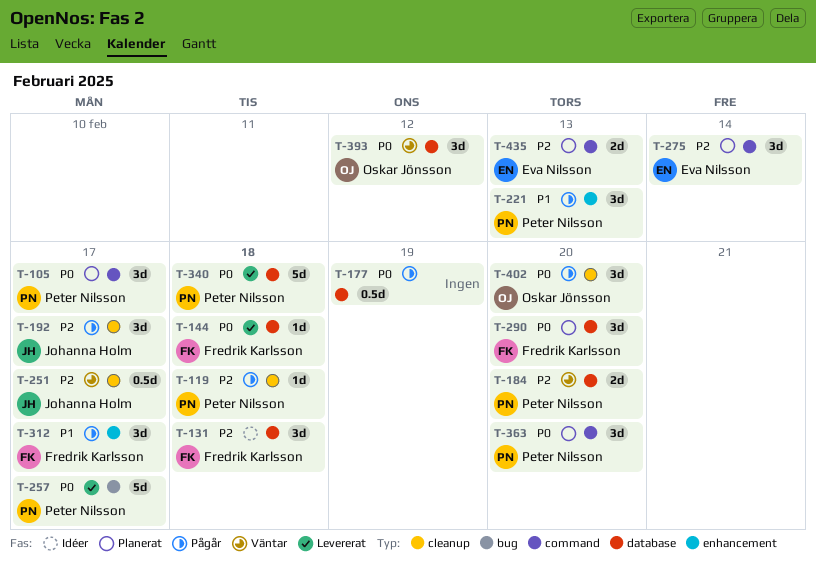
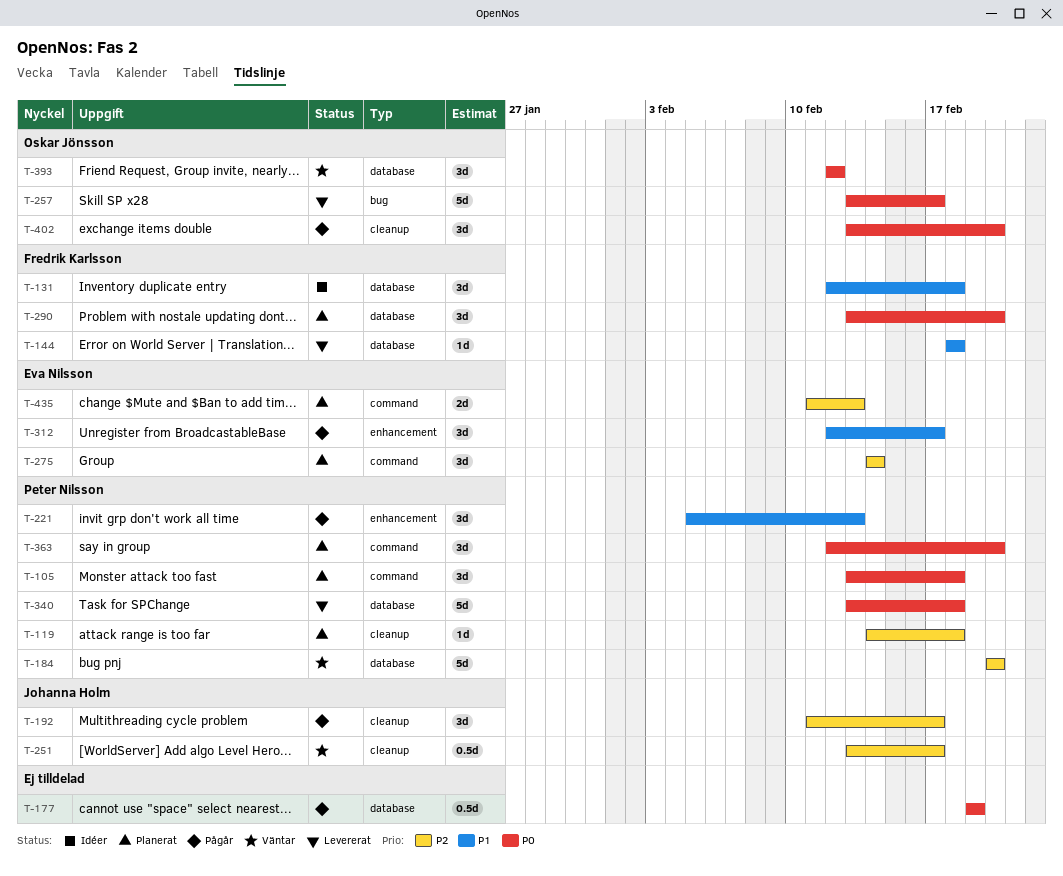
T-105, due: Feb 17 -> Feb 18
T-119, status: Pågår -> Planerat
T-131, priority: P2 -> P1
T-144, priority: P0 -> P1
T-184, estimate: 2d -> 5d
T-257, owner: Peter Nilsson -> Oskar Jönsson
T-312, owner: Fredrik Karlsson -> Eva Nilsson

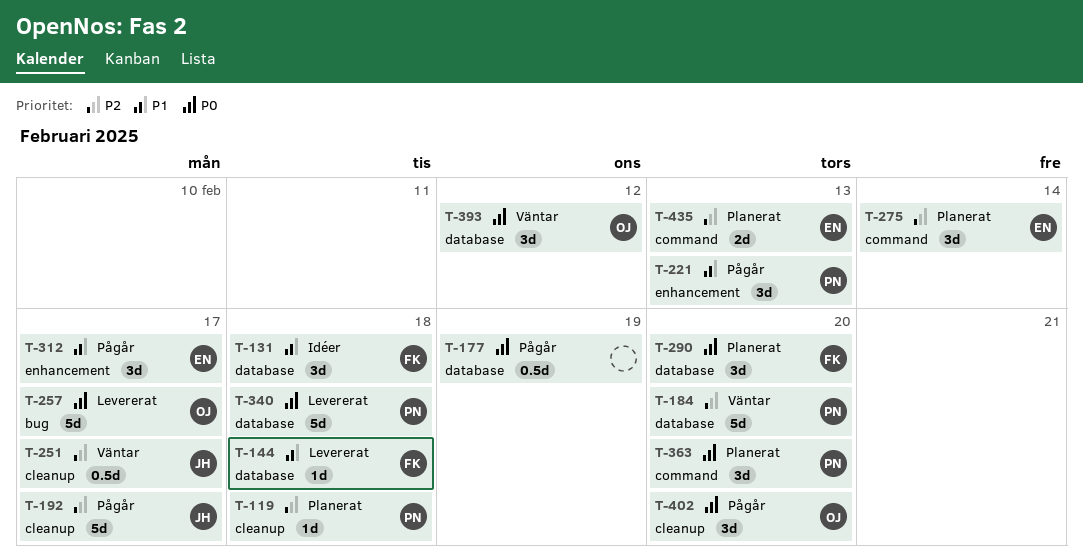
T-105: present -> none
T-192, estimate: 3d -> 5d

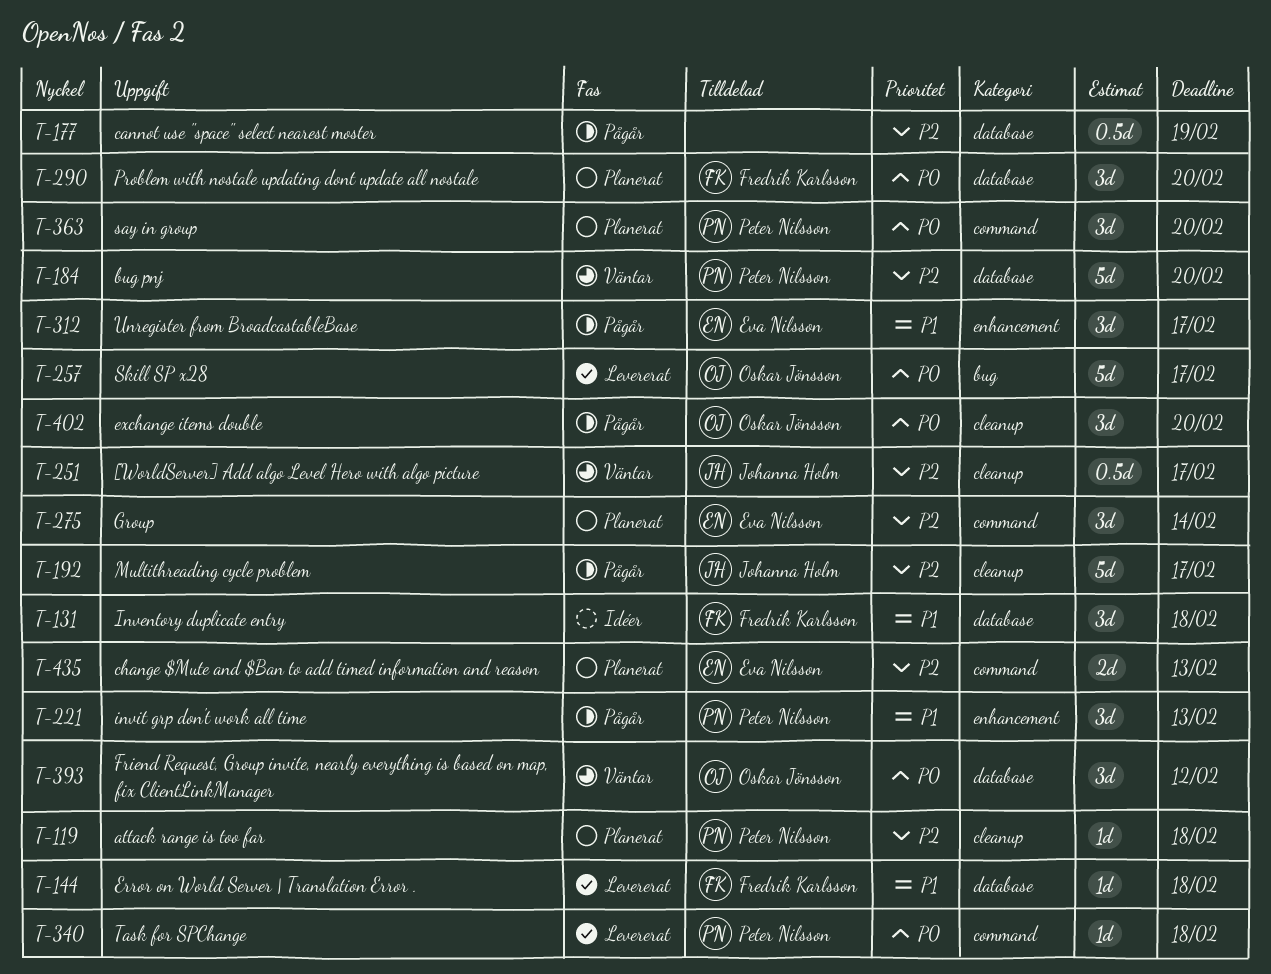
T-177, priority: P0 -> P2
T-340, label: database -> command
T-340, estimate: 5d -> 1d

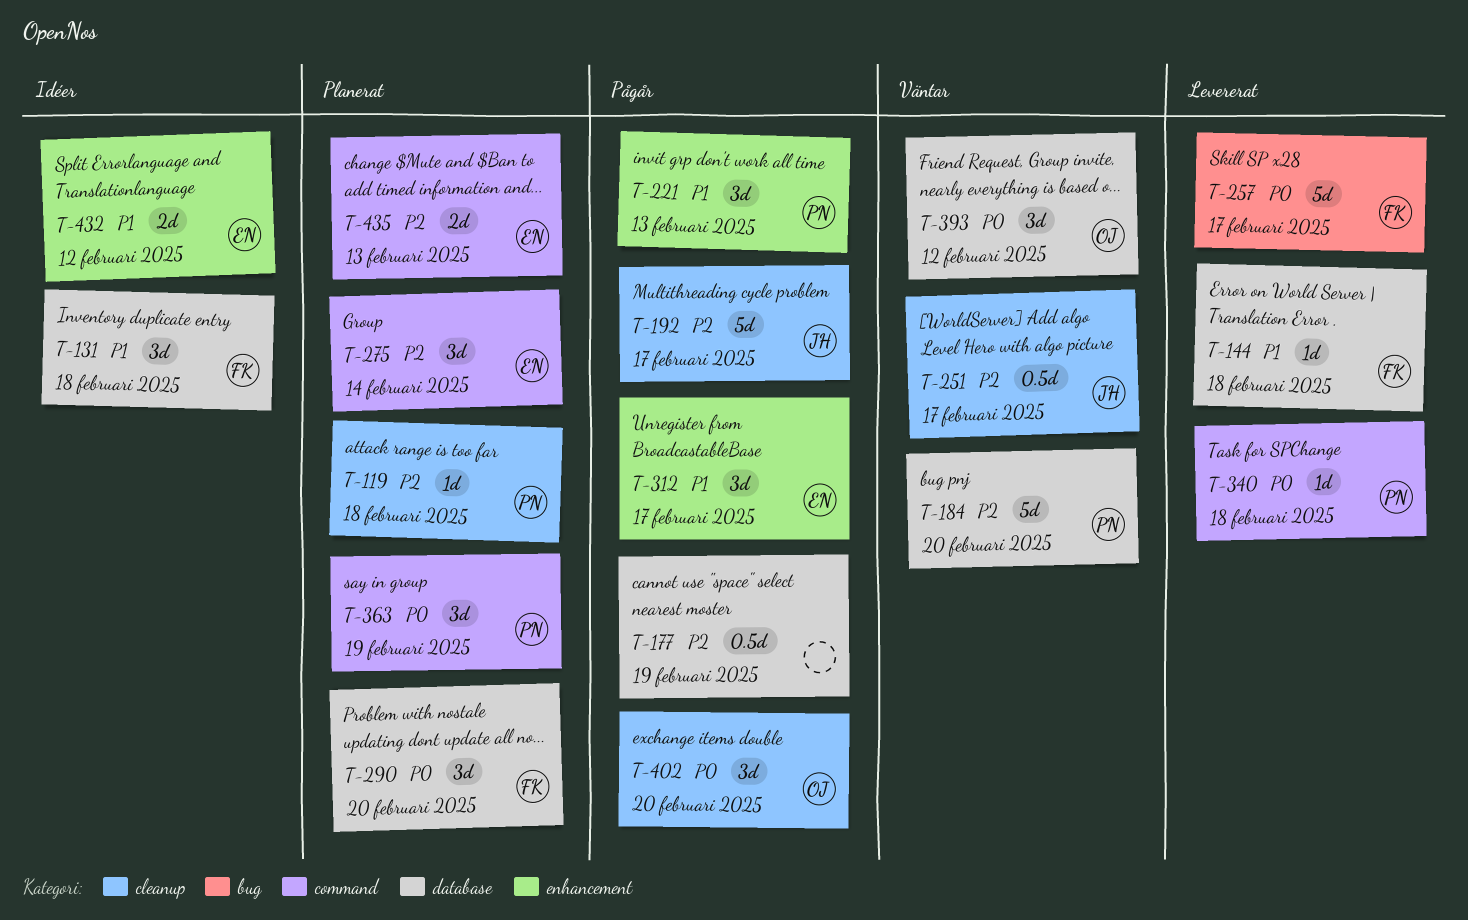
T-257, owner: Oskar Jönsson -> Fredrik Karlsson
T-363, due: Feb 20 -> Feb 19
T-432: none -> present

